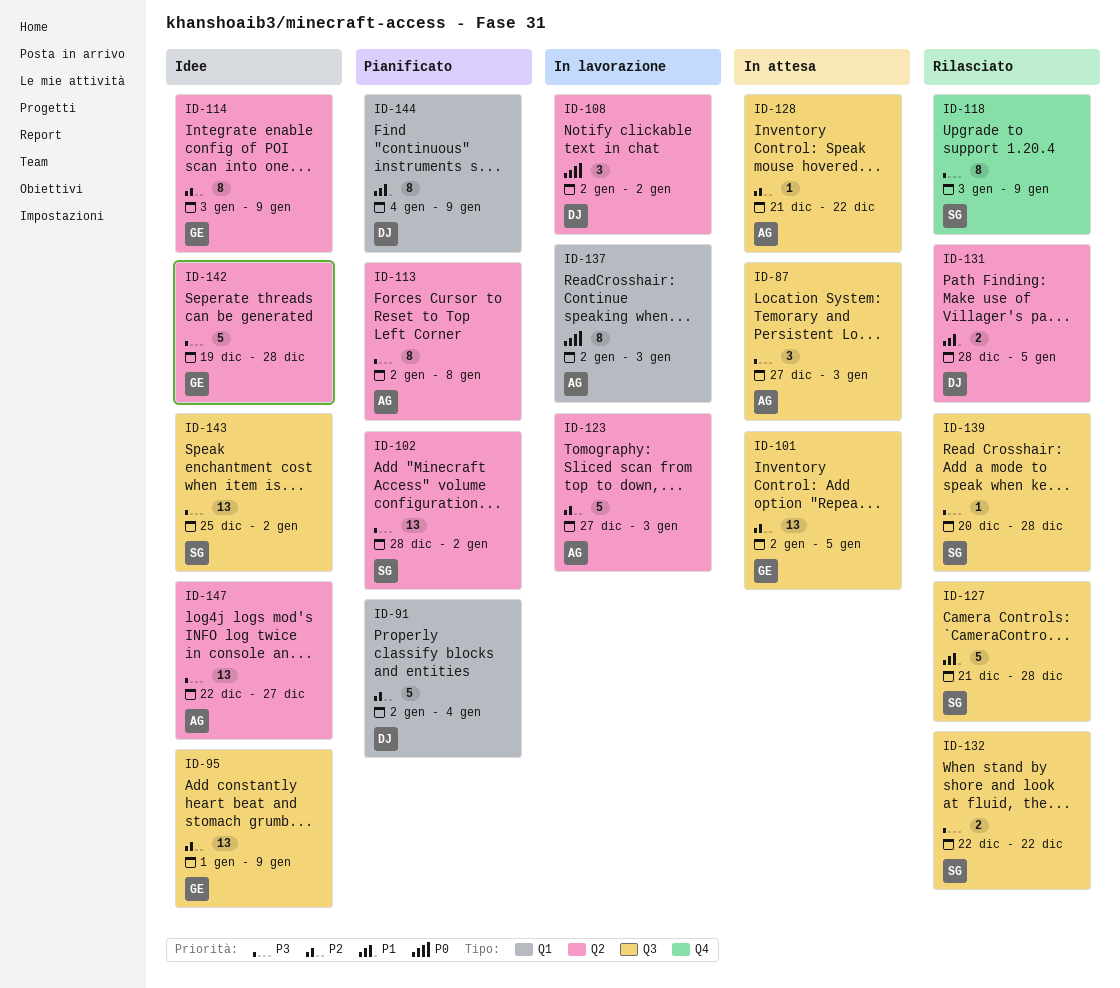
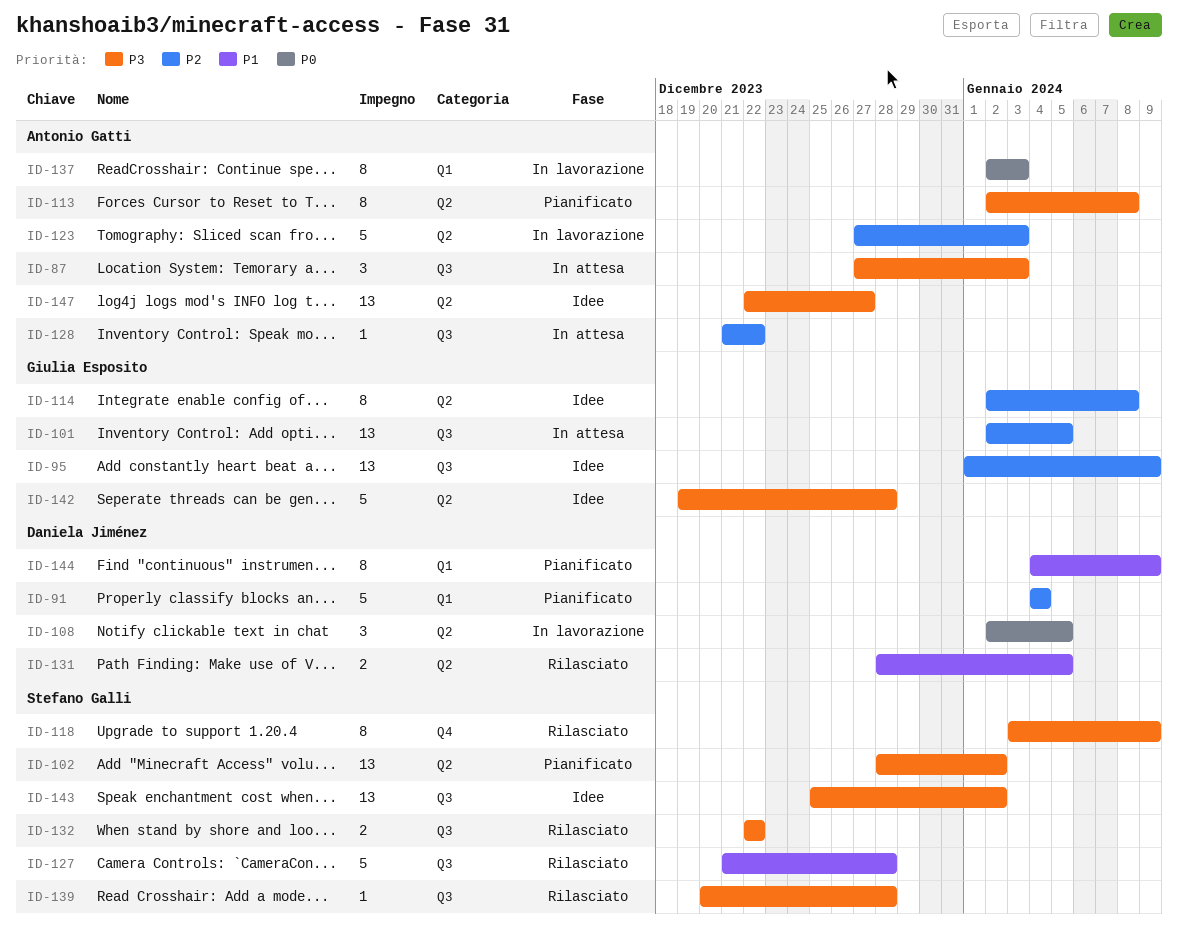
ID-91, start: Jan 2 -> Jan 4
ID-108, due: Jan 2 -> Jan 5
ID-114, start: Jan 3 -> Jan 2
ID-114, due: Jan 9 -> Jan 8

